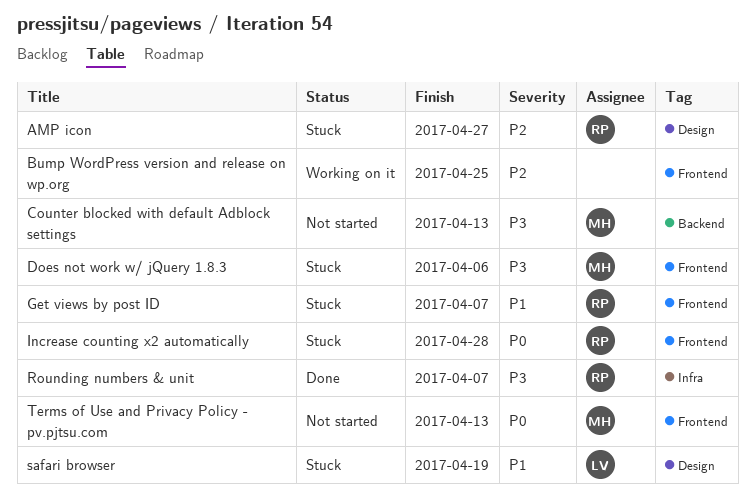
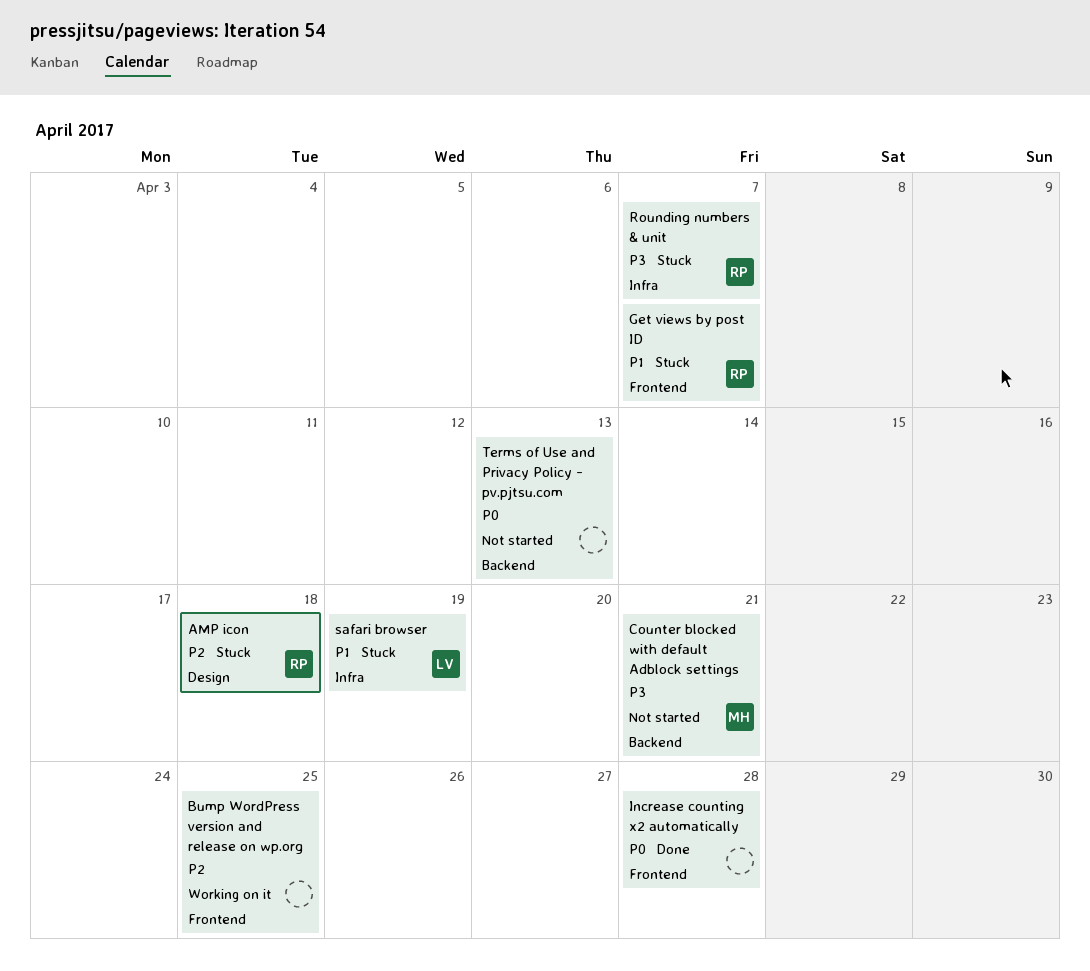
AMP icon, due: Apr 27 -> Apr 18
Counter blocked with default Adblock settings, due: Apr 13 -> Apr 21
Does not work w/ jQuery 1.8.3: present -> none
Increase counting x2 automatically, status: Stuck -> Done
Increase counting x2 automatically, owner: RP -> none
Rounding numbers & unit, status: Done -> Stuck
safari browser, label: Design -> Infra
Terms of Use and Privacy Policy - pv.pjtsu.com, owner: MH -> none
Terms of Use and Privacy Policy - pv.pjtsu.com, label: Frontend -> Backend

